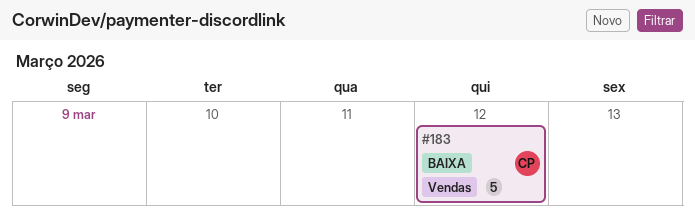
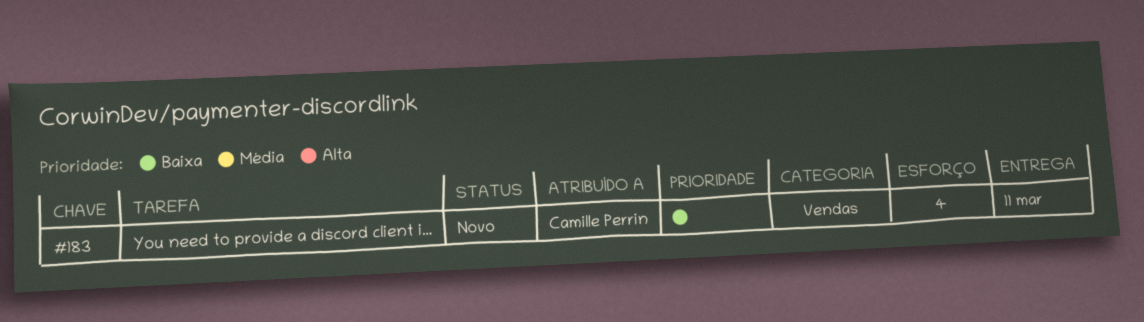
#183, estimate: 5 -> 4
#183, due: Mar 12 -> Mar 11

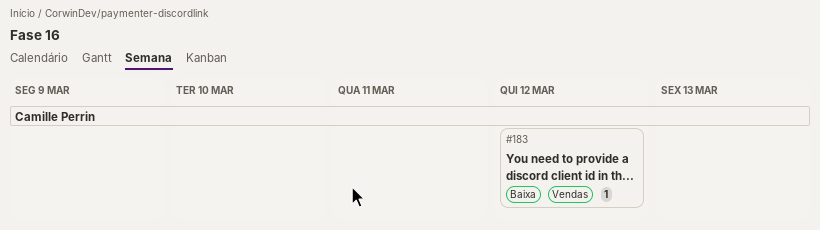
#183, estimate: 4 -> 1
#183, due: Mar 11 -> Mar 12

